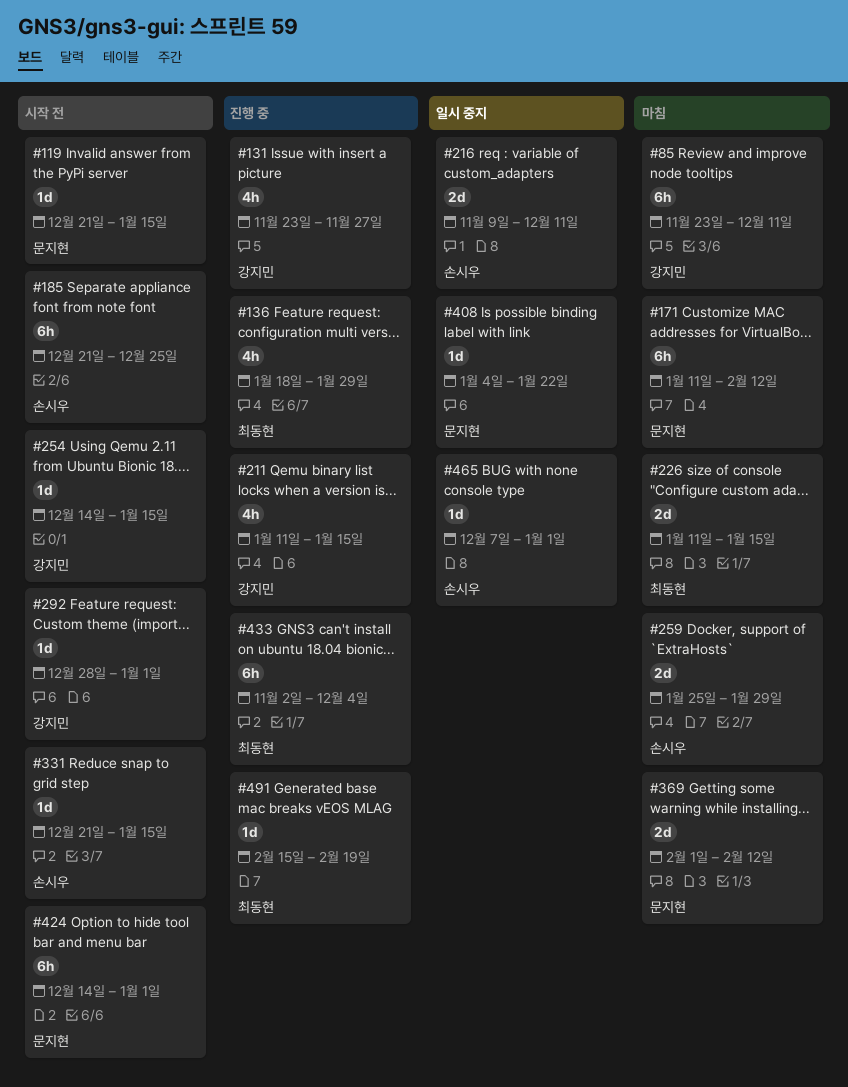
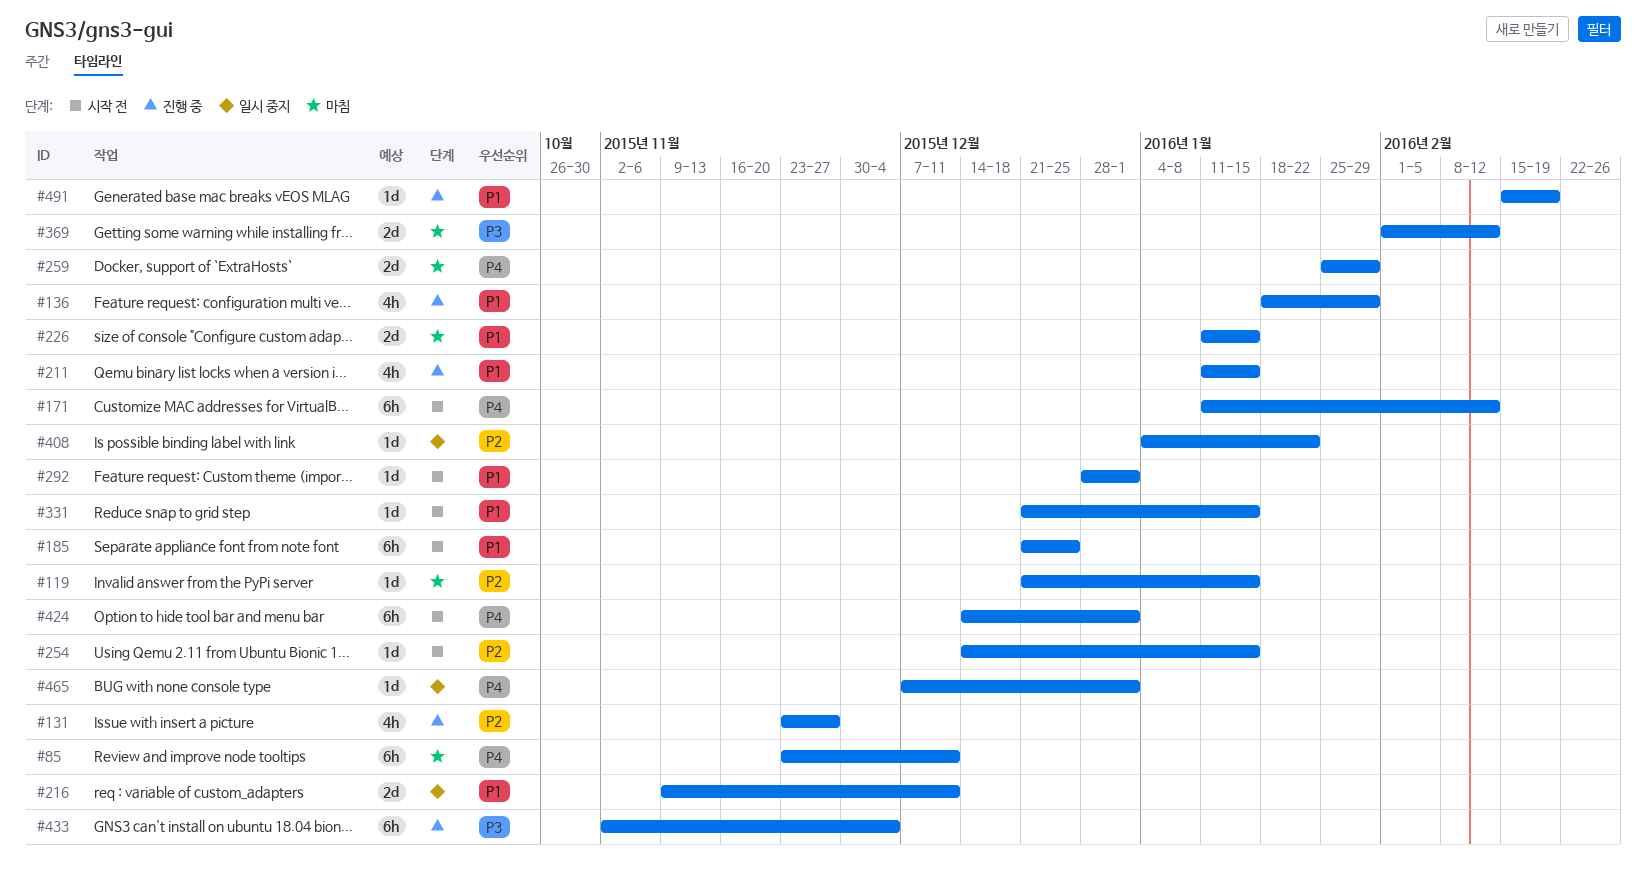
#119, status: 시작 전 -> 마침
#171, status: 마침 -> 시작 전

